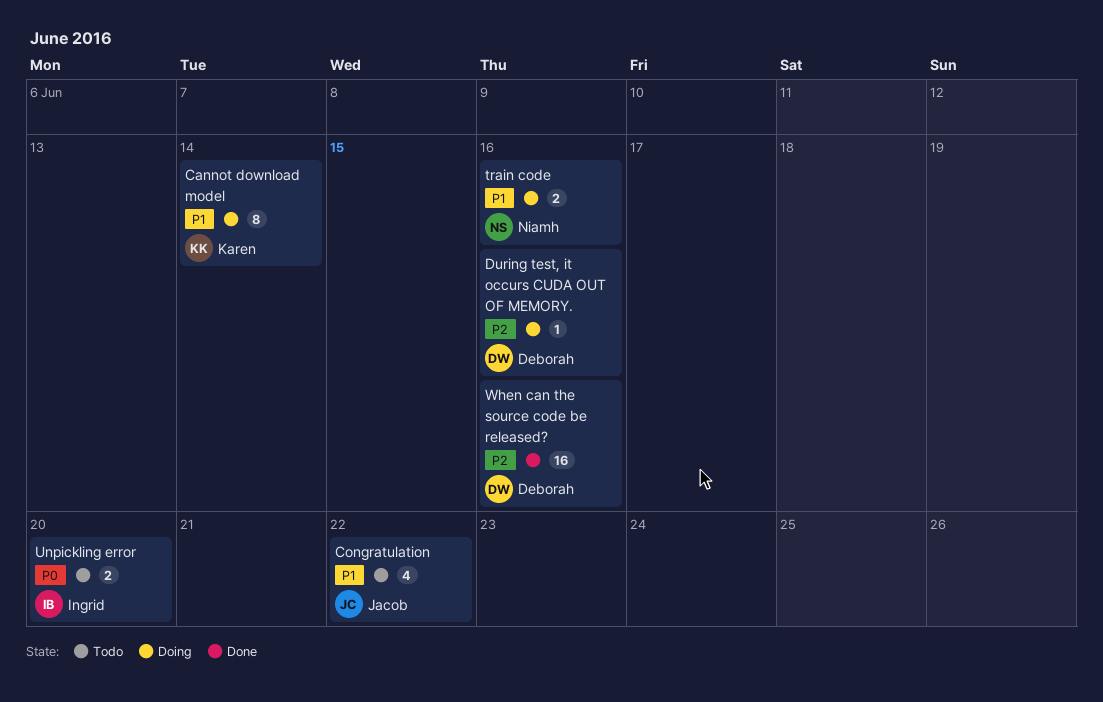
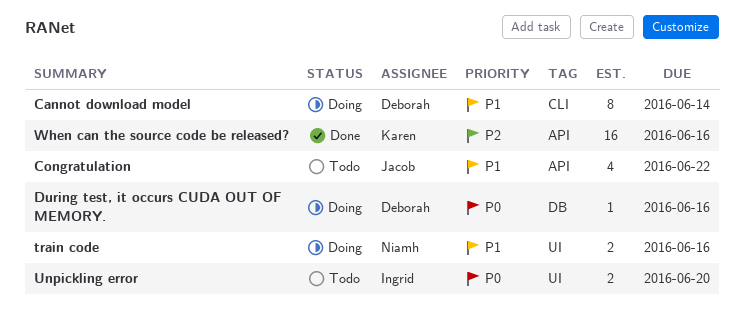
Cannot download model, owner: Karen -> Deborah
During test, it occurs CUDA OUT OF MEMORY., priority: P2 -> P0
When can the source code be released?, owner: Deborah -> Karen

